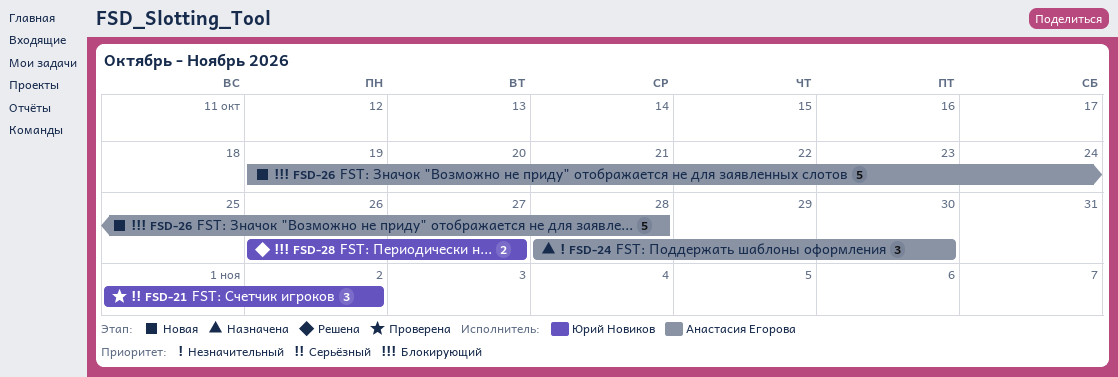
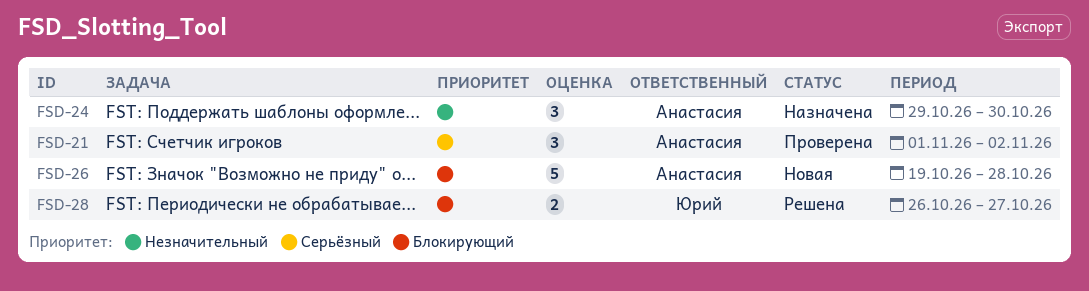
FSD-21, owner: Юрий Новиков -> Анастасия Егорова
FSD-24, start: Oct 28 -> Oct 29

